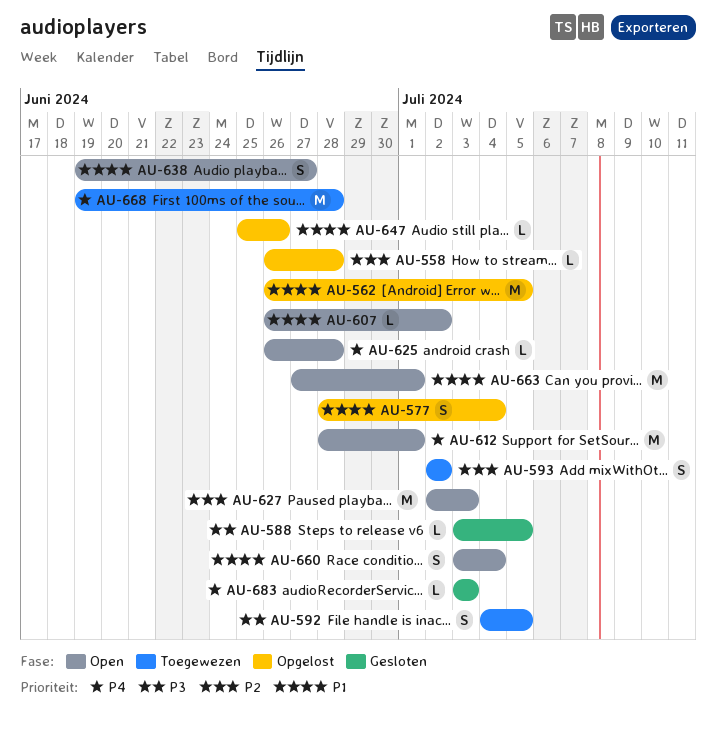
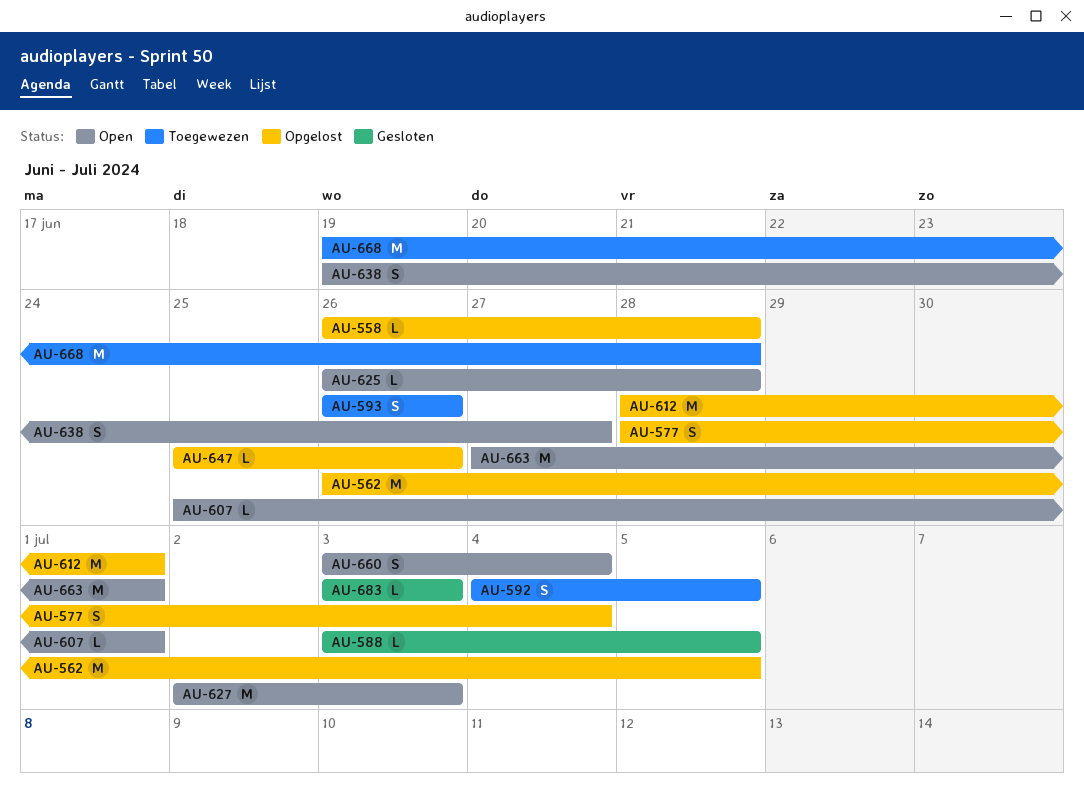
AU-593, start: Jul 2 -> Jun 26
AU-593, due: Jul 2 -> Jun 26
AU-607, start: Jun 26 -> Jun 25
AU-607, due: Jul 2 -> Jul 1
AU-612, status: Open -> Opgelost

